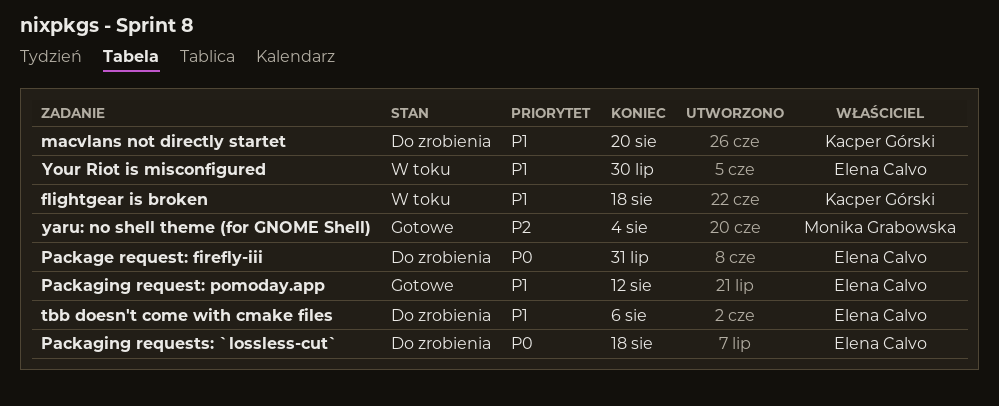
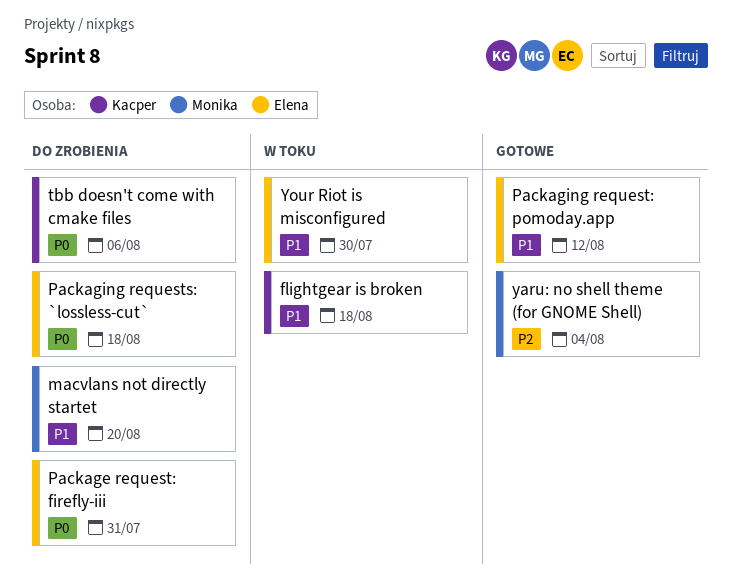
macvlans not directly startet, owner: Kacper Górski -> Monika Grabowska
tbb doesn't come with cmake files, owner: Elena Calvo -> Kacper Górski
tbb doesn't come with cmake files, priority: P1 -> P0

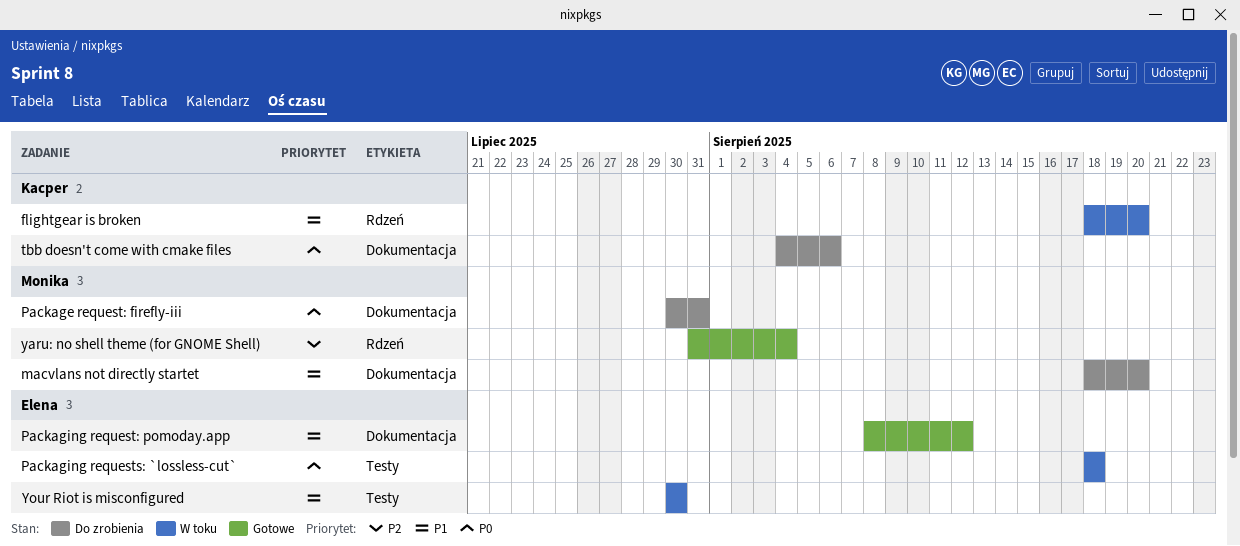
flightgear is broken, due: Aug 18 -> Aug 20
Package request: firefly-iii, owner: Elena -> Monika
Packaging requests: `lossless-cut`, status: Do zrobienia -> W toku

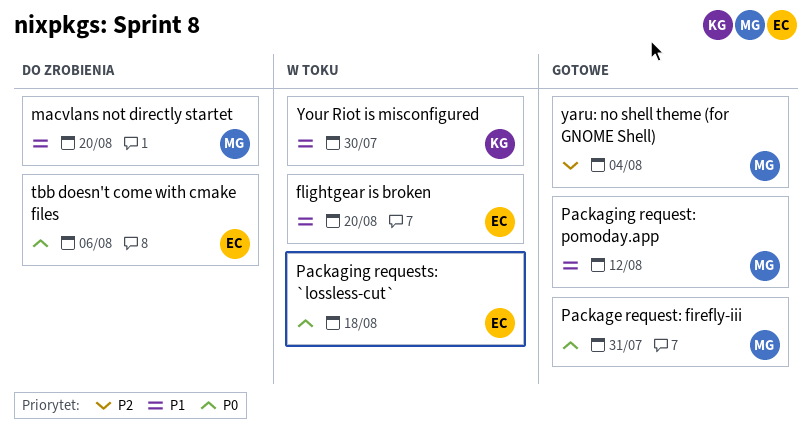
flightgear is broken, owner: Kacper -> Elena
Package request: firefly-iii, status: Do zrobienia -> Gotowe
Packaging request: pomoday.app, owner: Elena -> Monika
tbb doesn't come with cmake files, owner: Kacper -> Elena
Your Riot is misconfigured, owner: Elena -> Kacper

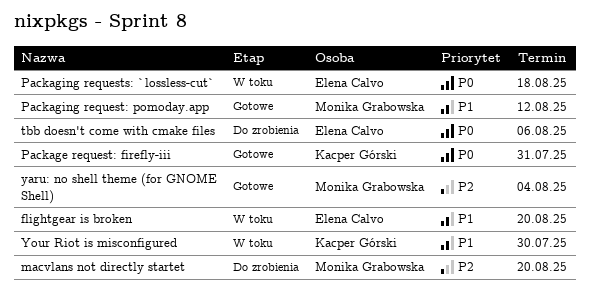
macvlans not directly startet, priority: P1 -> P2
Package request: firefly-iii, owner: Monika Grabowska -> Kacper Górski

